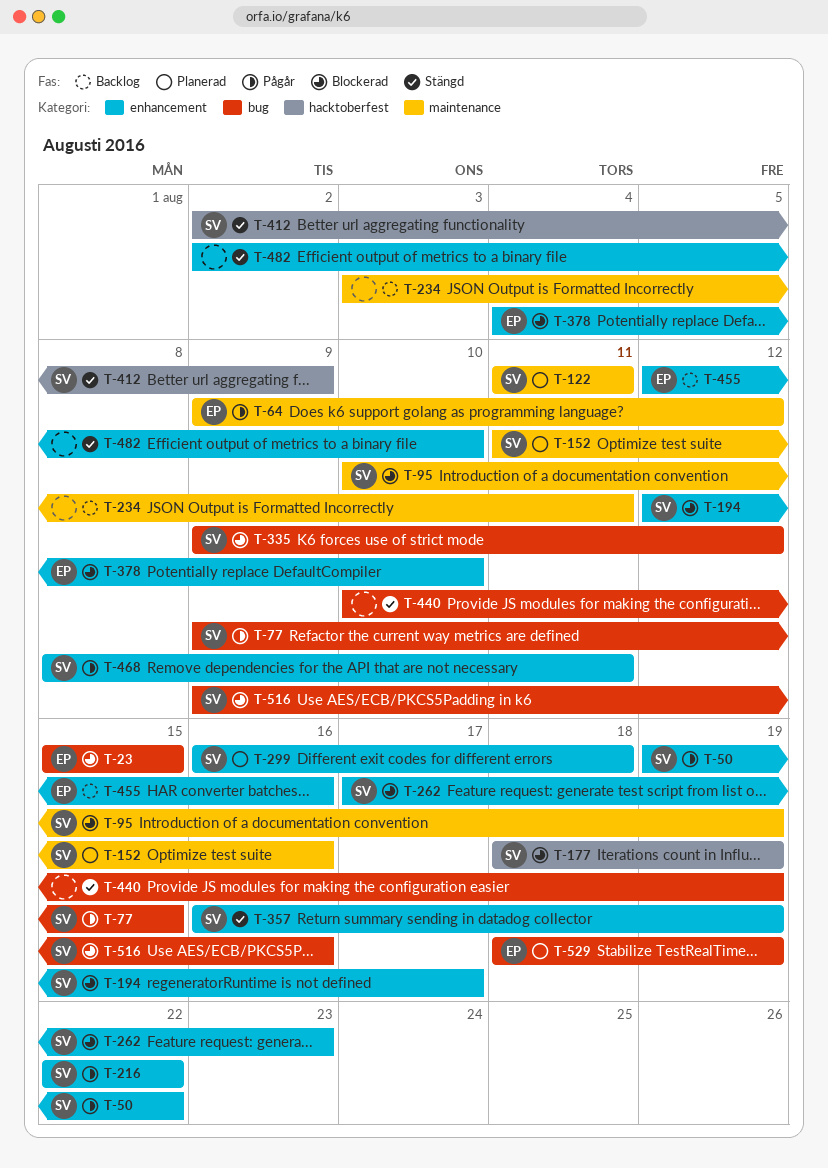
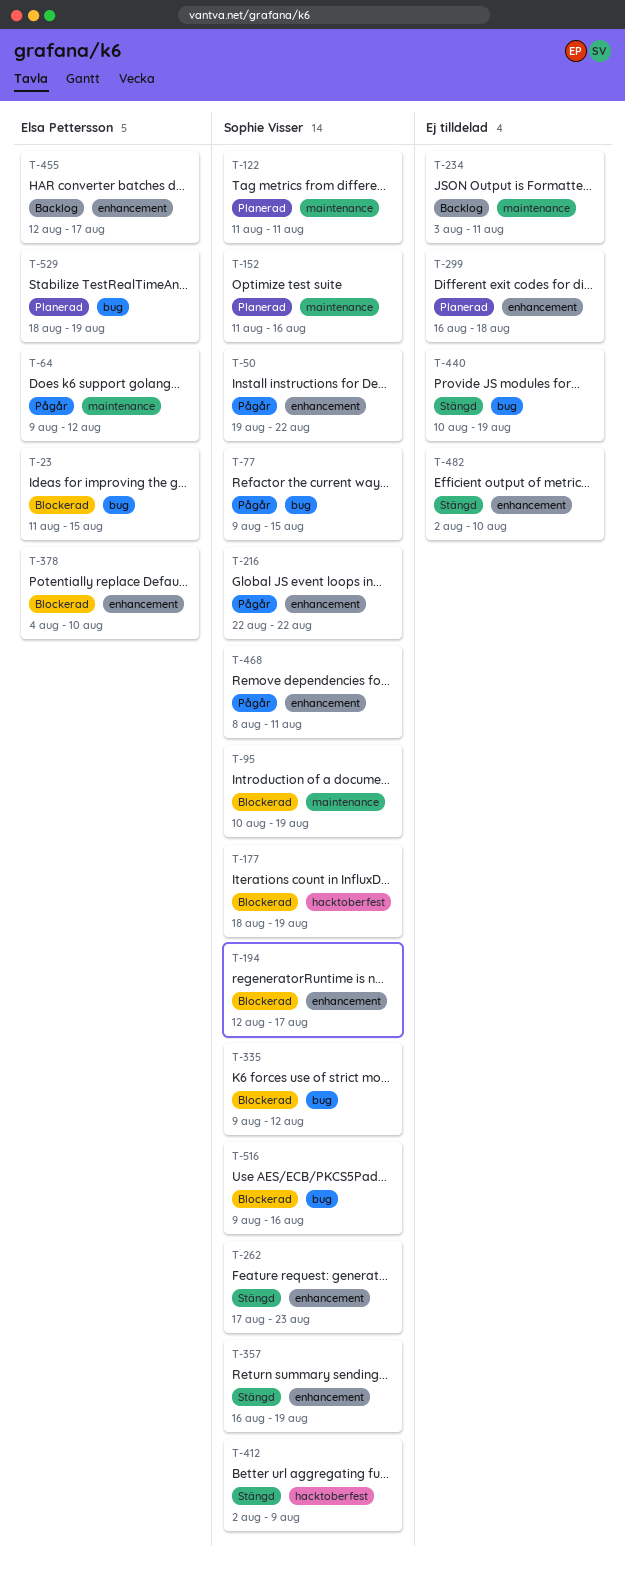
T-23, start: Aug 15 -> Aug 11
T-262, status: Blockerad -> Stängd
T-299, owner: Sophie Visser -> none
T-455, due: Aug 16 -> Aug 17

